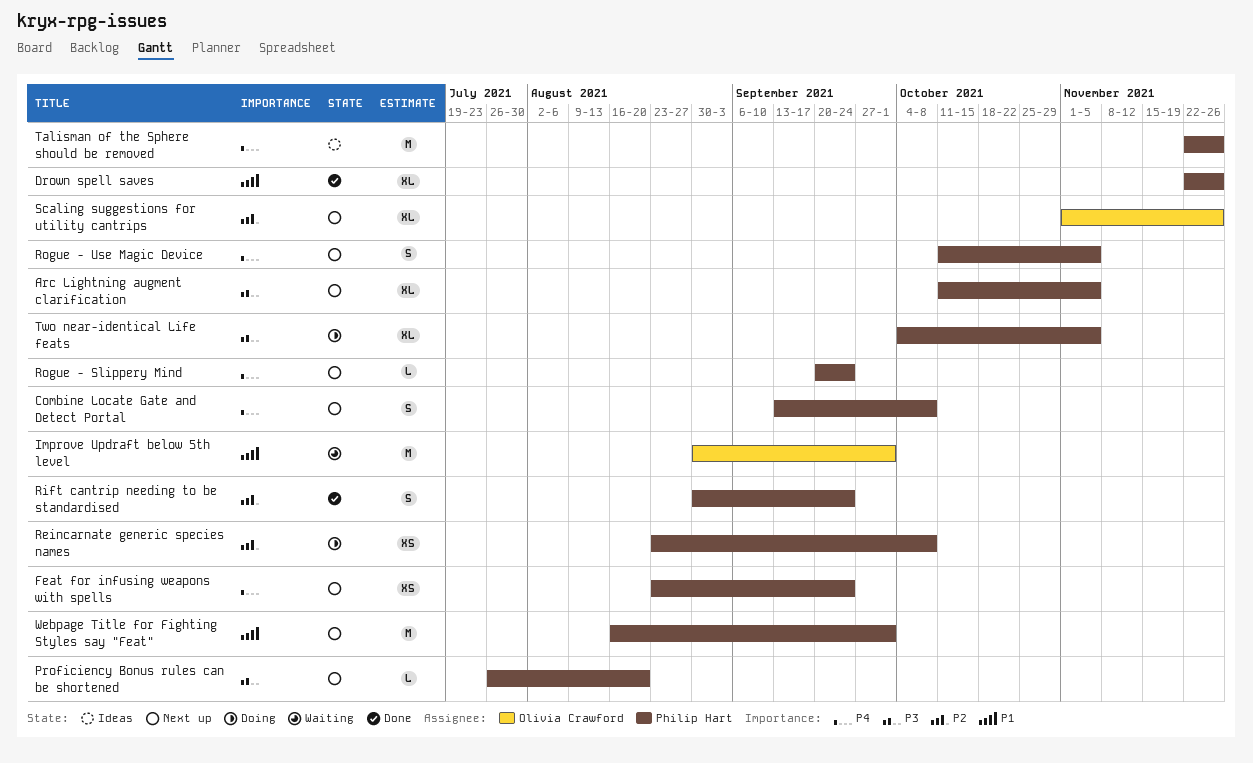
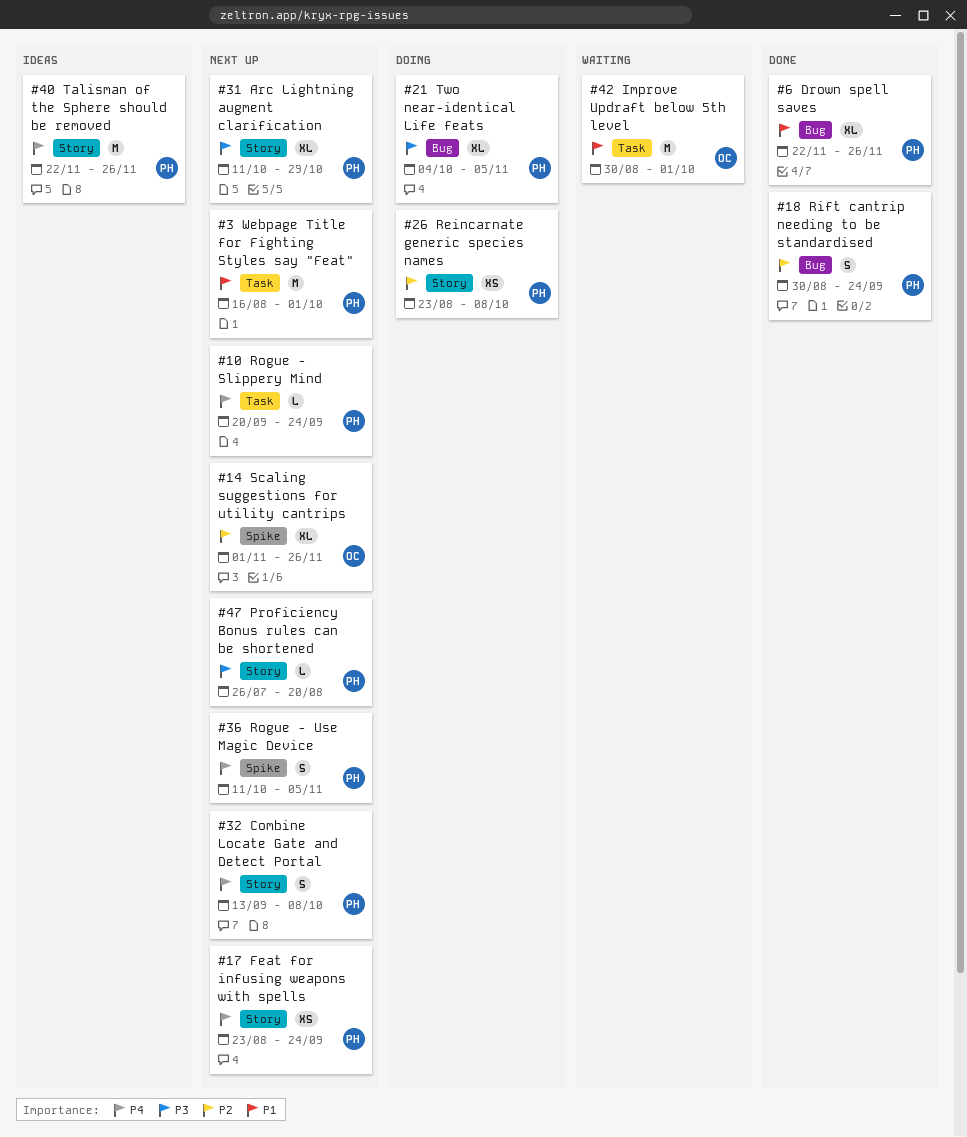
Arc Lightning augment clarification, due: Nov 5 -> Oct 29

